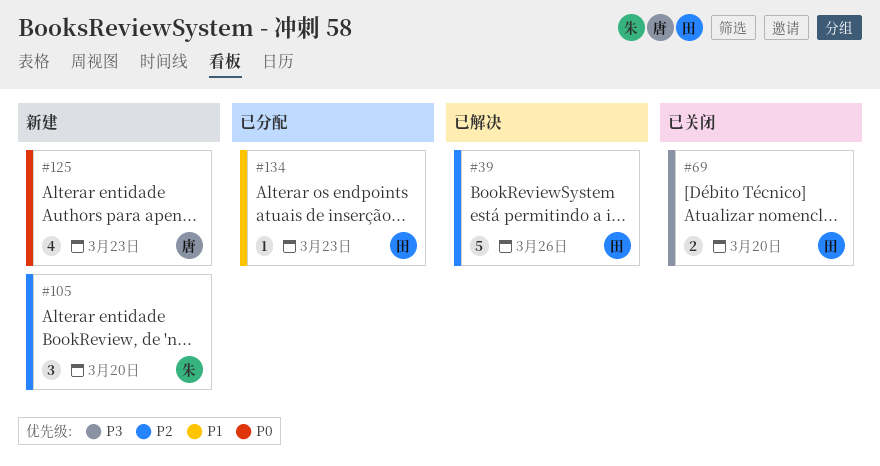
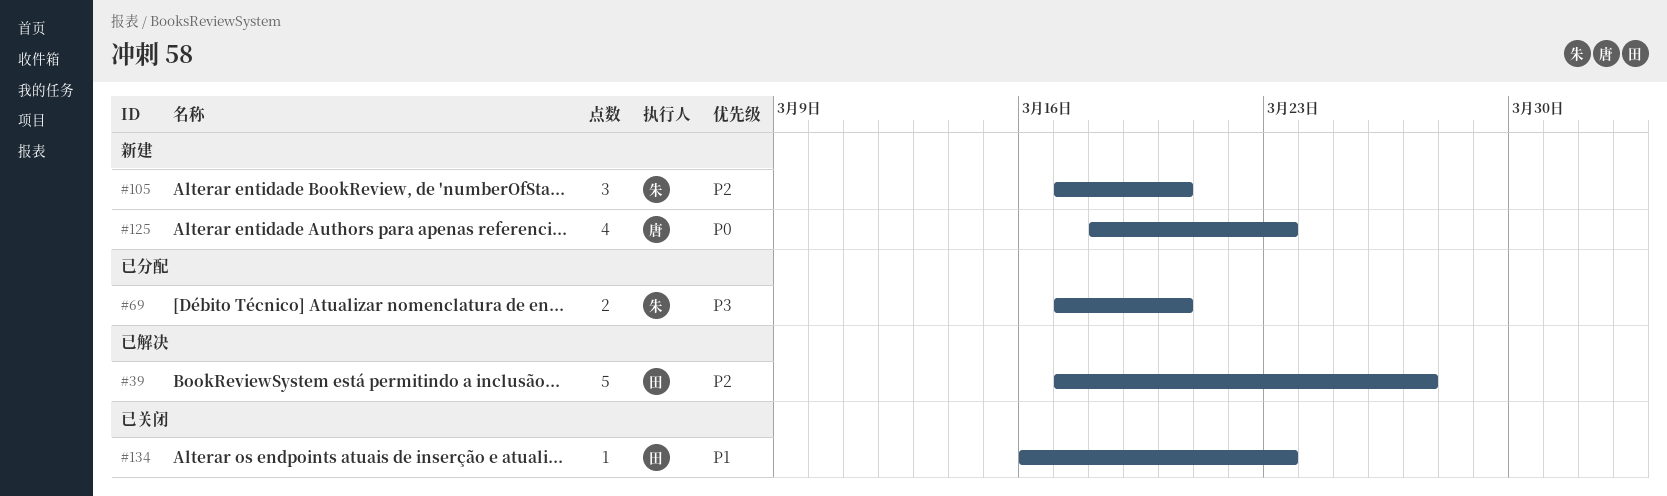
#39, due: Mar 26 -> Mar 27
#69, status: 已关闭 -> 已分配
#69, owner: 田 -> 朱
#134, status: 已分配 -> 已关闭

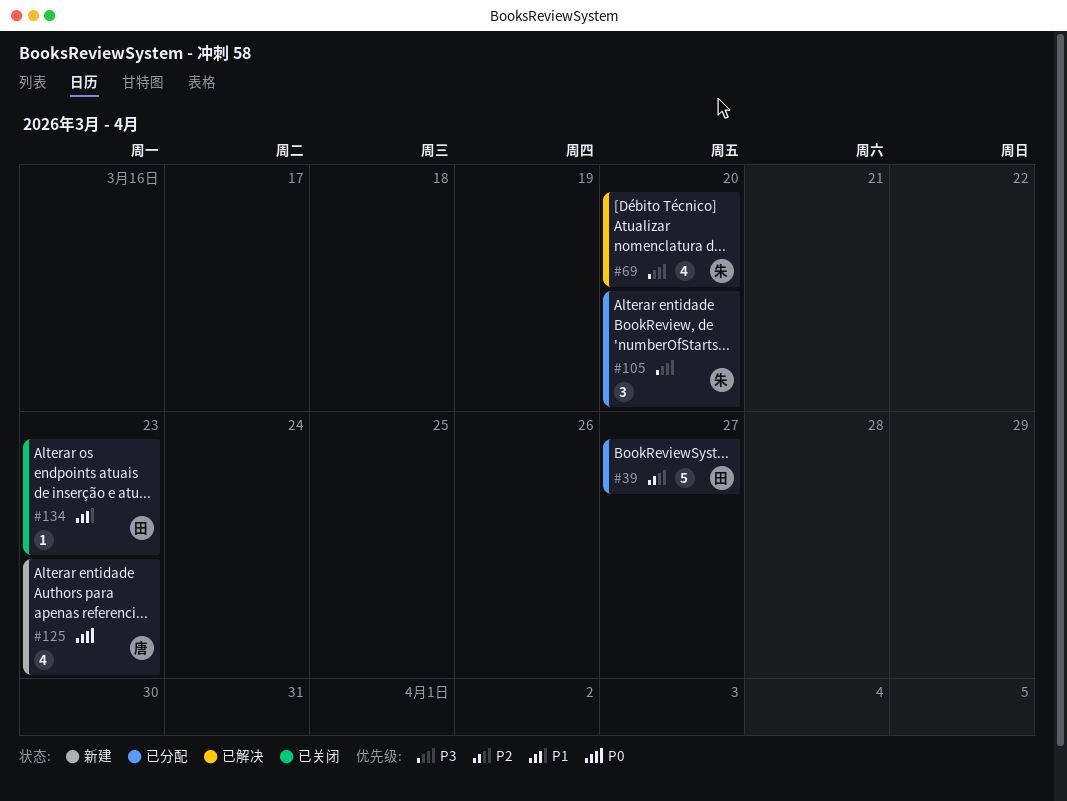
#39, status: 已解决 -> 已分配
#69, status: 已分配 -> 已解决
#69, estimate: 2 -> 4
#105, status: 新建 -> 已分配
#105, priority: P2 -> P3

